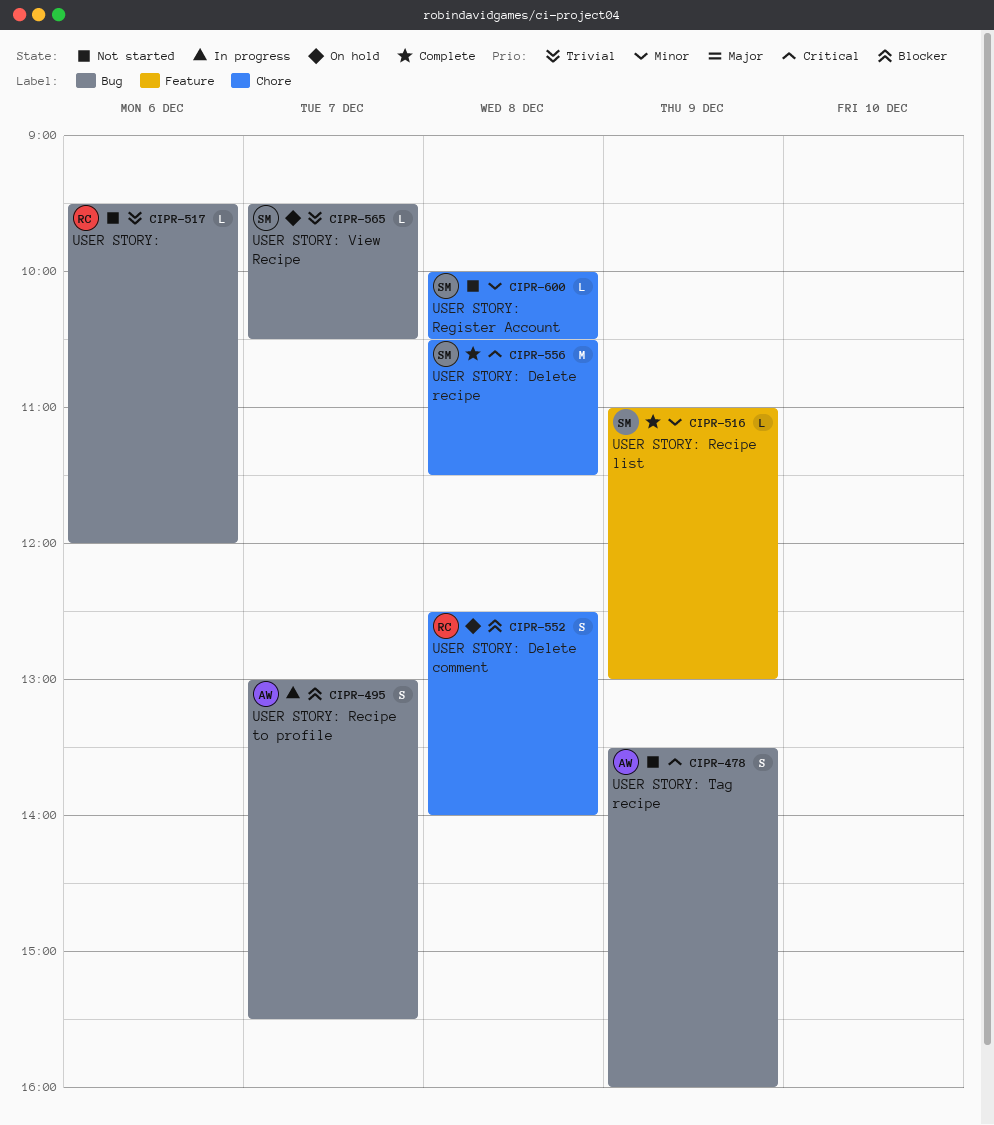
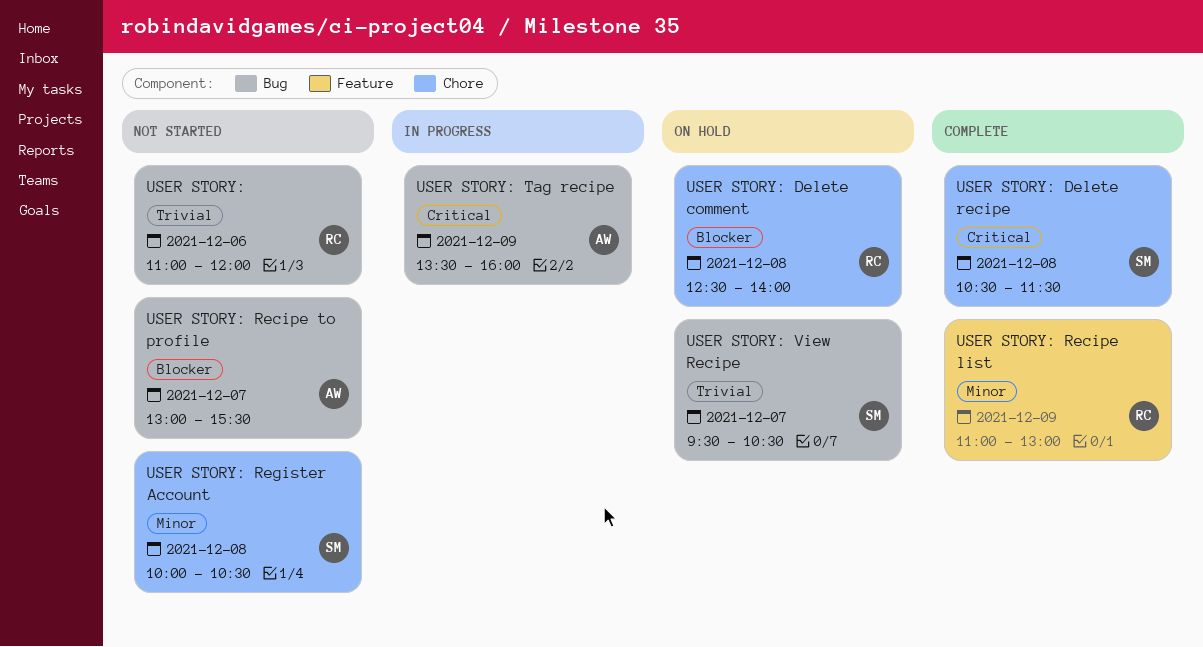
USER STORY:, begins: 09:30 -> 11:00
USER STORY: Recipe list, owner: SM -> RC
USER STORY: Recipe to profile, status: In progress -> Not started
USER STORY: Tag recipe, status: Not started -> In progress

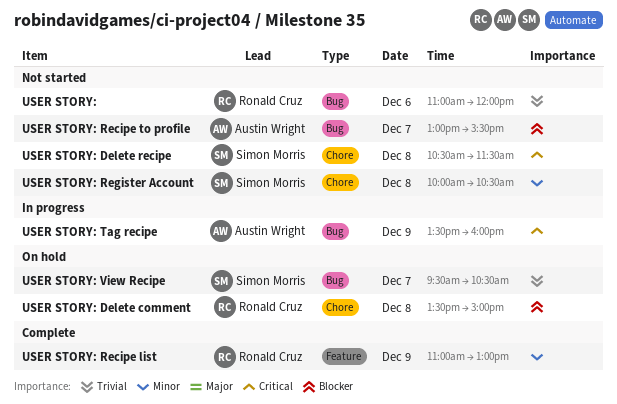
USER STORY: Delete comment, begins: 12:30 -> 13:30
USER STORY: Delete comment, ends: 14:00 -> 15:00
USER STORY: Delete recipe, status: Complete -> Not started

